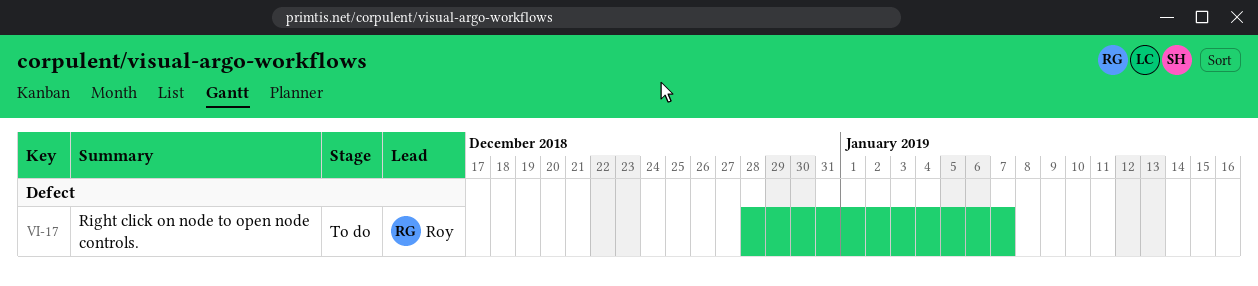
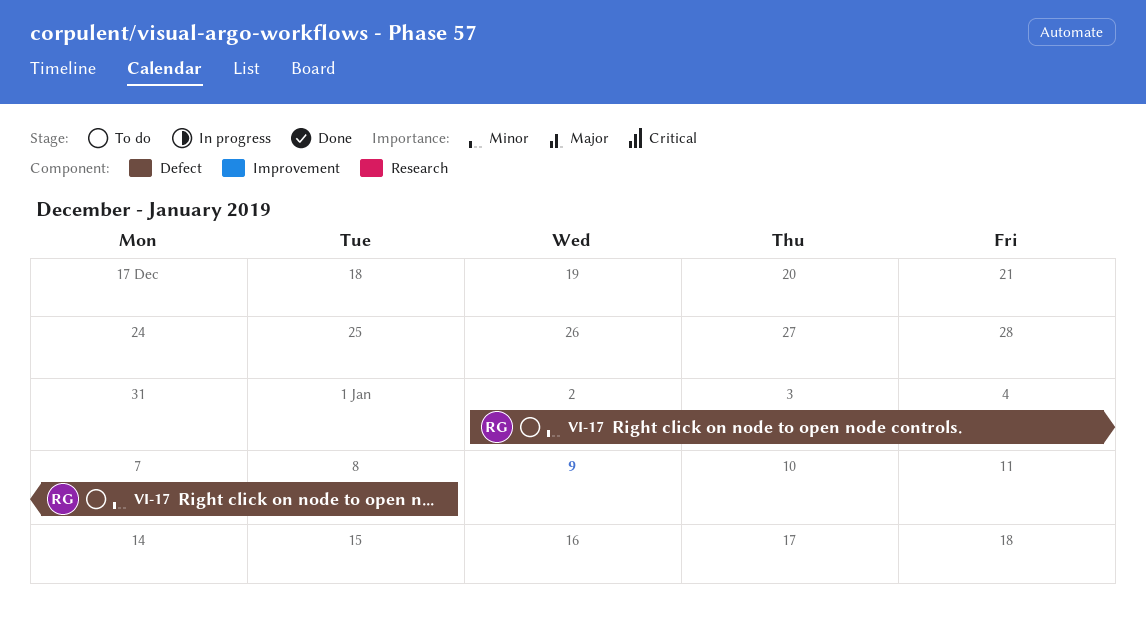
VI-17, start: Dec 28 -> Jan 2
VI-17, due: Jan 7 -> Jan 8

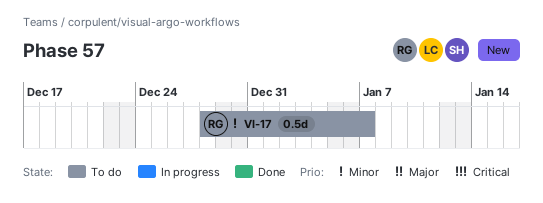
VI-17, start: Jan 2 -> Dec 28
VI-17, due: Jan 8 -> Jan 7

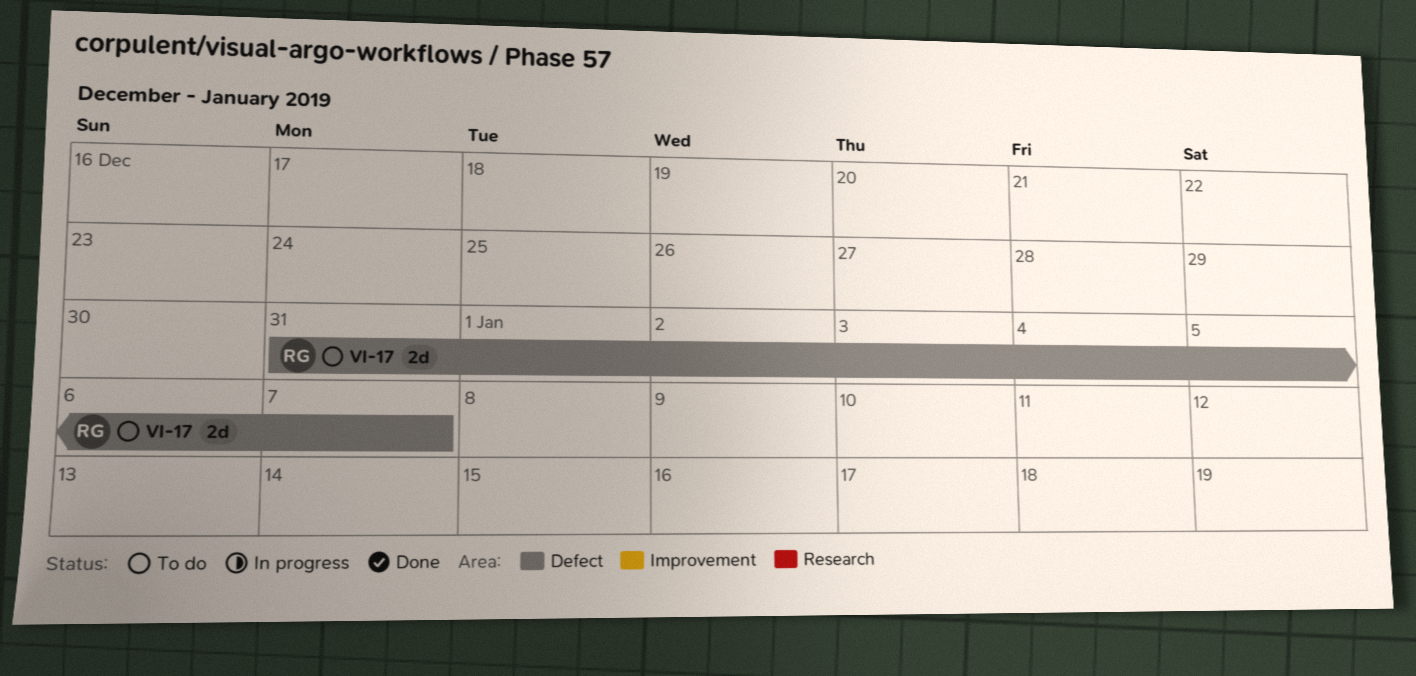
VI-17, estimate: 0.5d -> 2d
VI-17, start: Dec 28 -> Dec 31

